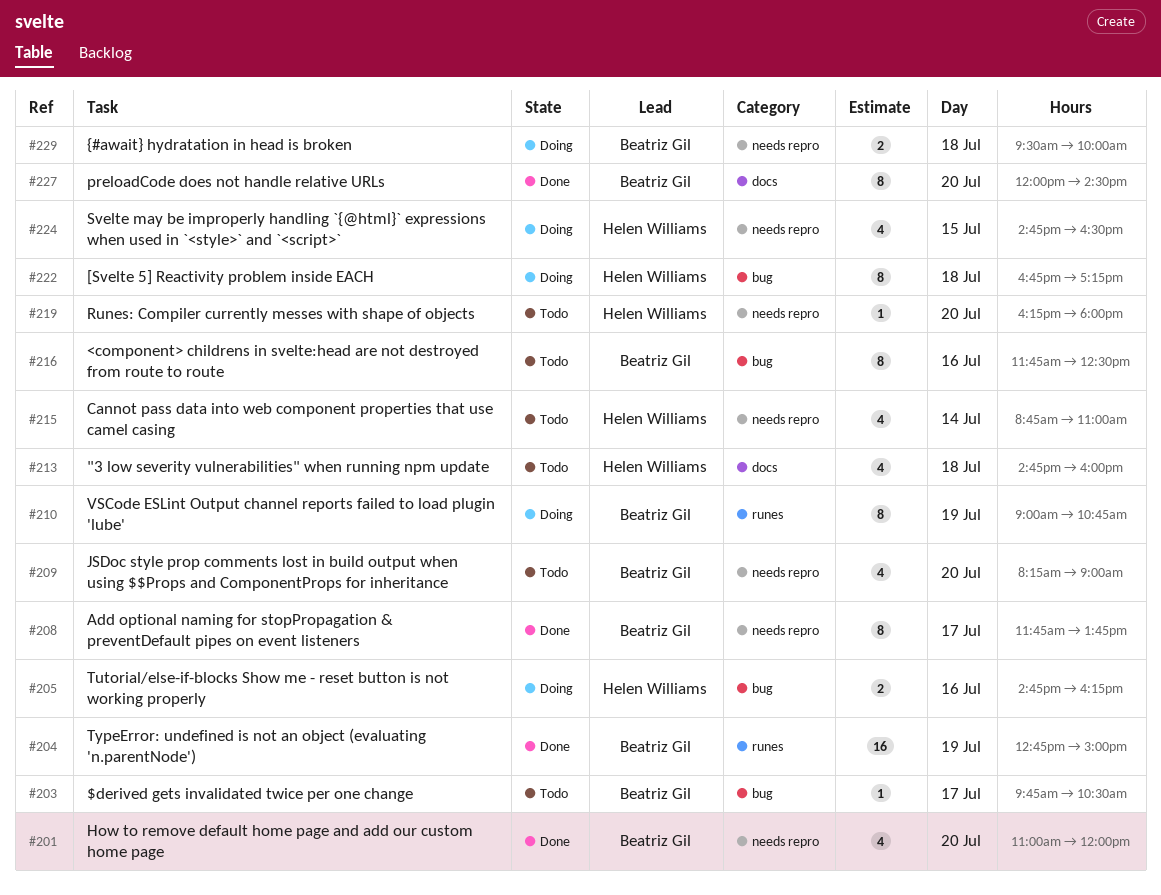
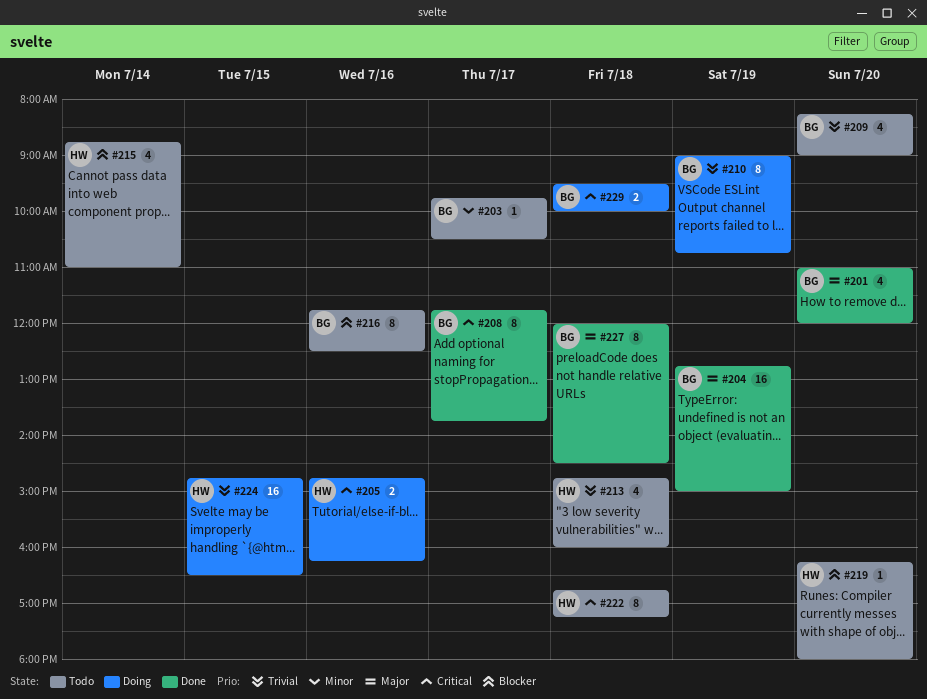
#222, status: Doing -> Todo
#224, estimate: 4 -> 16
#227, day: Jul 20 -> Jul 18

